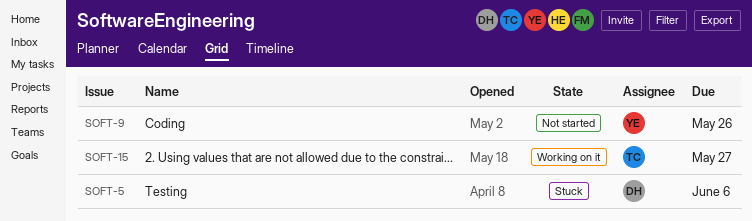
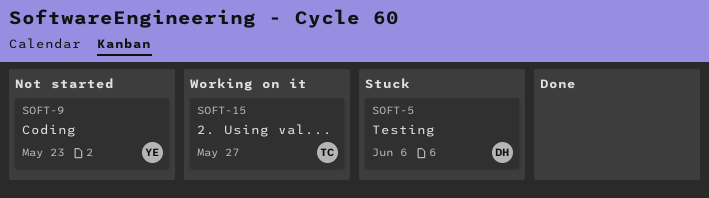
SOFT-9, due: May 26 -> May 23

